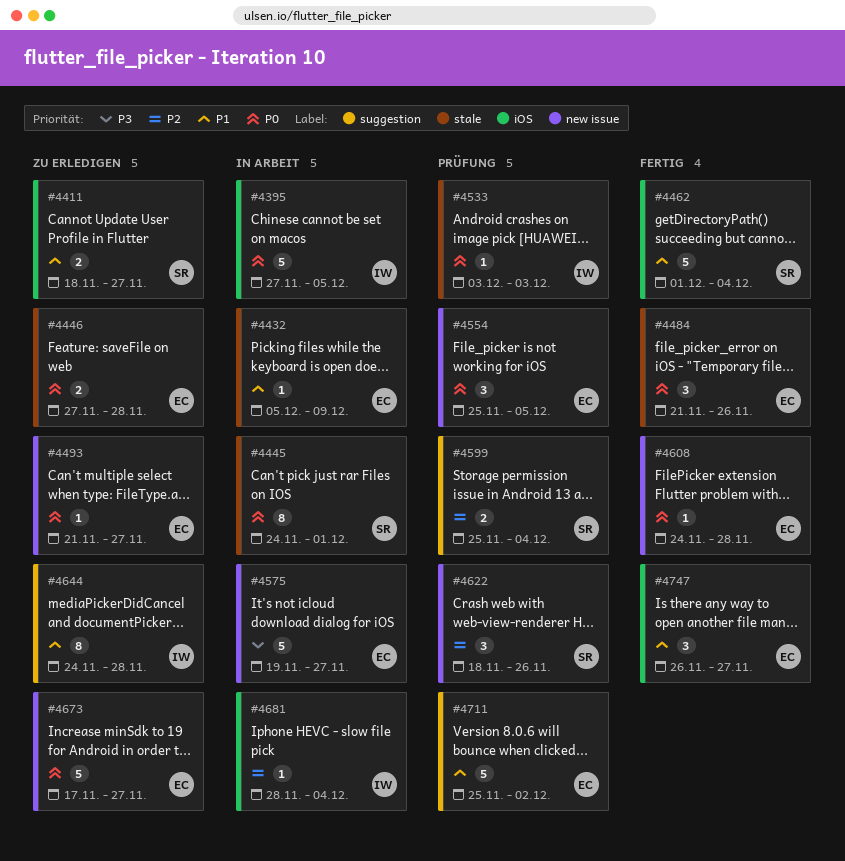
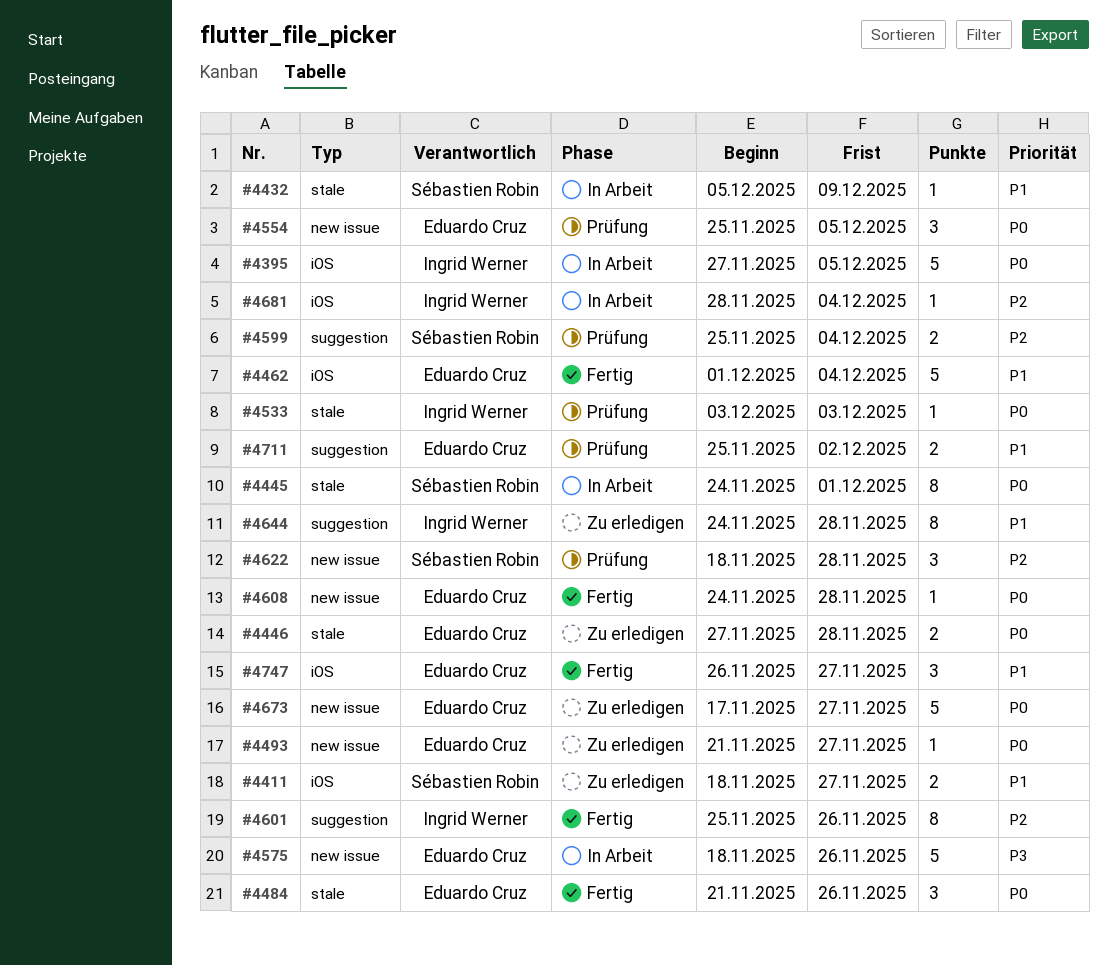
#4432, owner: Eduardo Cruz -> Sébastien Robin
#4462, owner: Sébastien Robin -> Eduardo Cruz
#4575, start: Nov 19 -> Nov 18
#4575, due: Nov 27 -> Nov 26
#4601: none -> present
#4622, due: Nov 26 -> Nov 28
#4711, estimate: 5 -> 2

